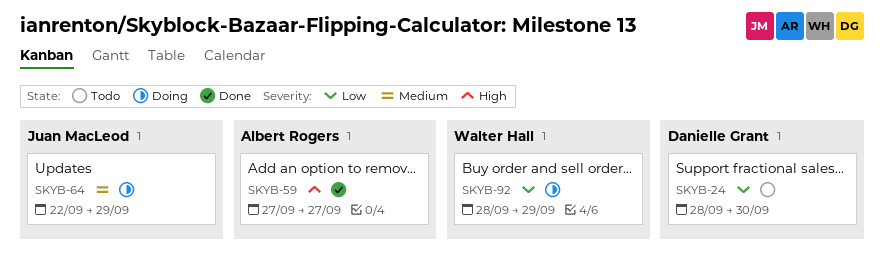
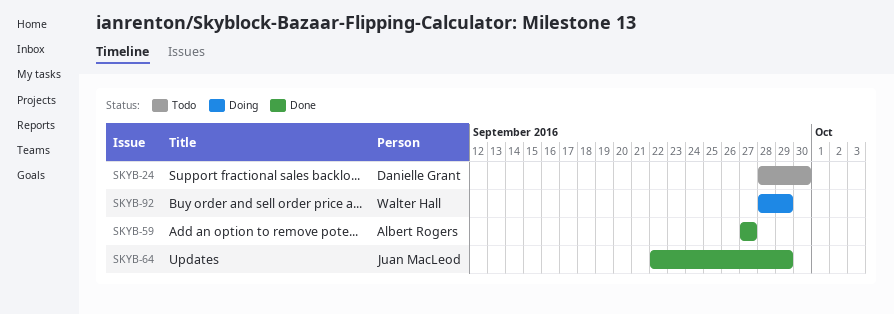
SKYB-64, status: Doing -> Done

